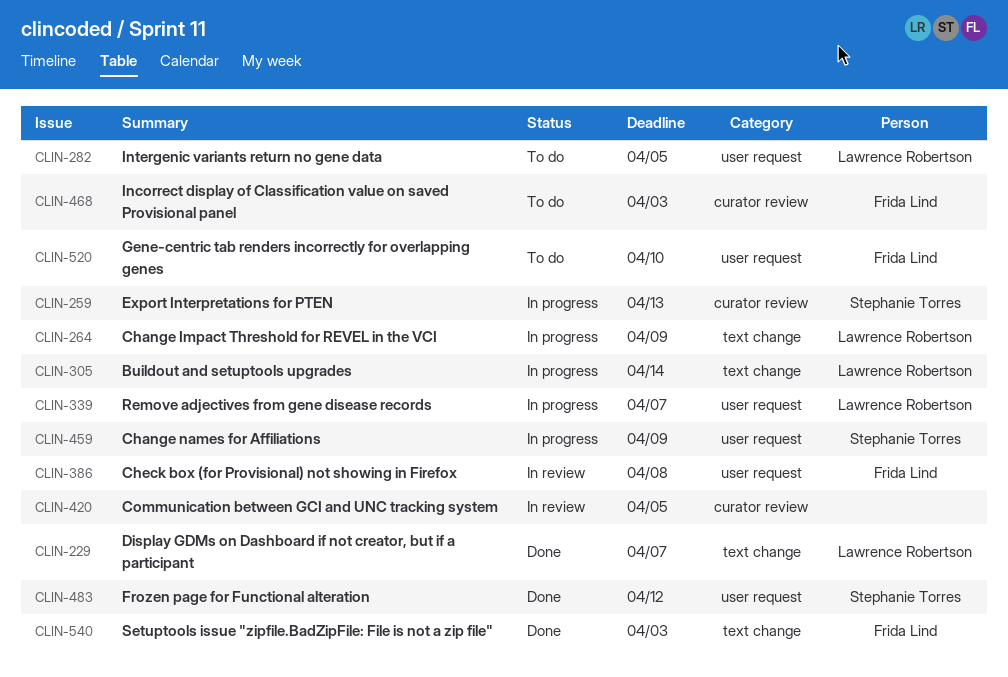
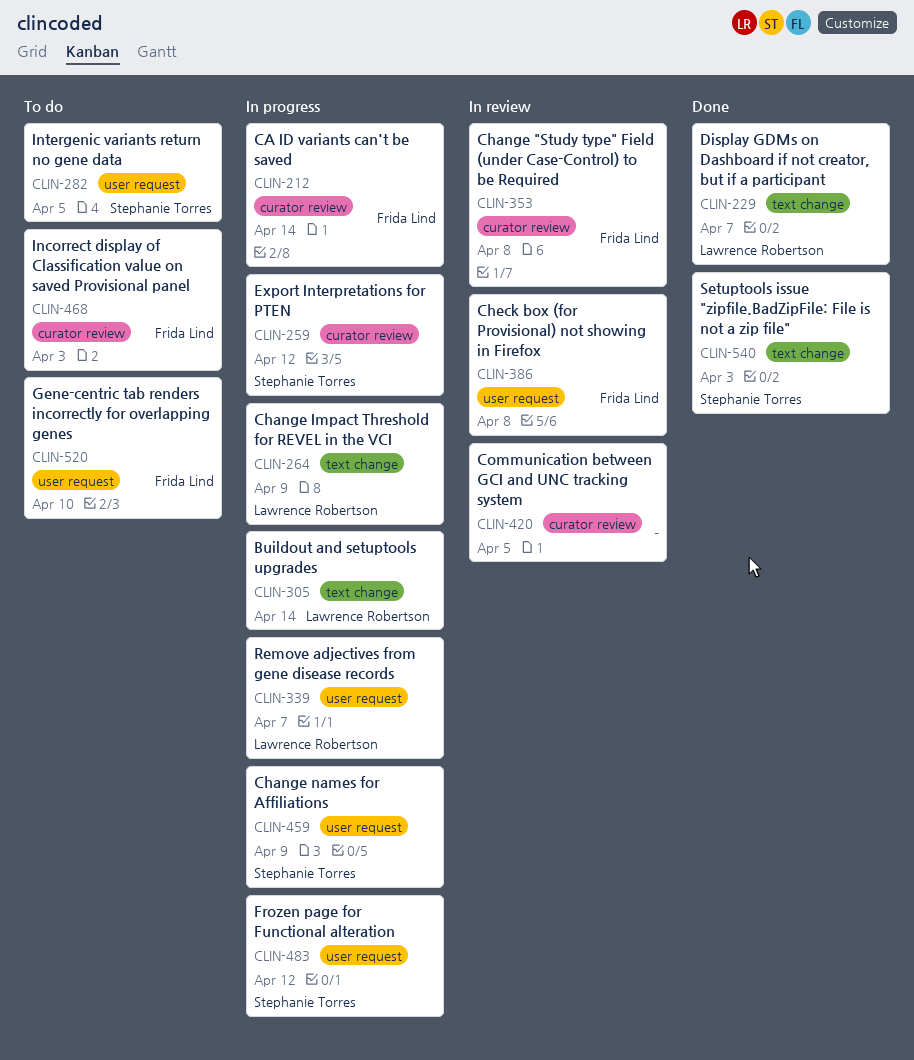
CLIN-212: none -> present
CLIN-259, due: Apr 13 -> Apr 12
CLIN-282, owner: Lawrence Robertson -> Stephanie Torres
CLIN-353: none -> present
CLIN-483, status: Done -> In progress
CLIN-540, owner: Frida Lind -> Stephanie Torres

